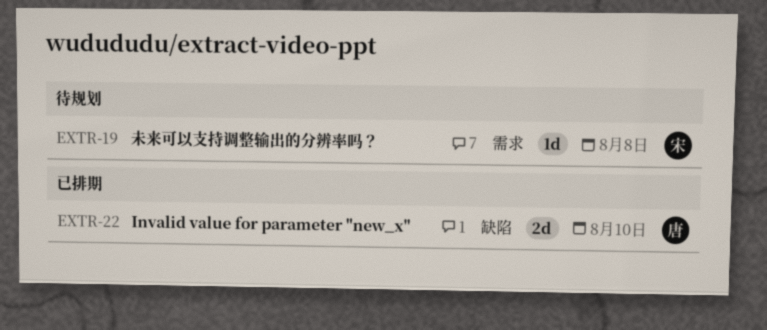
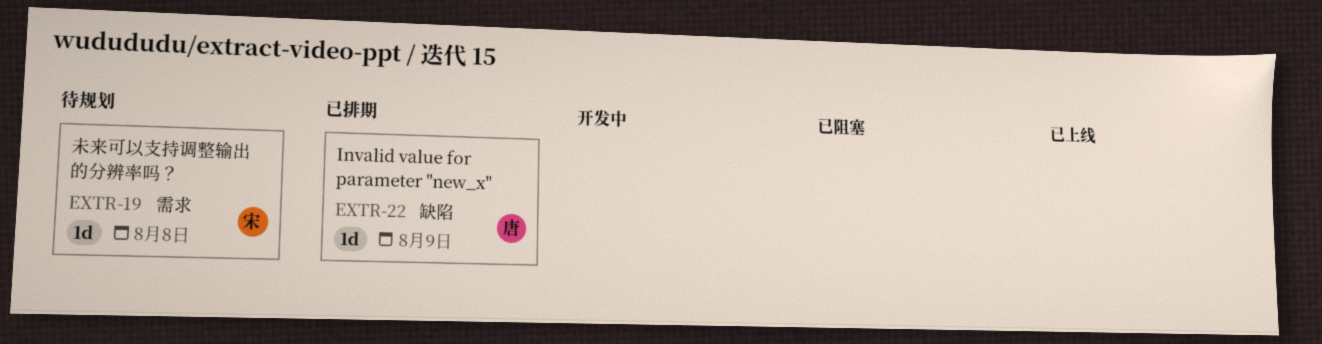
EXTR-22, estimate: 2d -> 1d
EXTR-22, due: Aug 10 -> Aug 9

